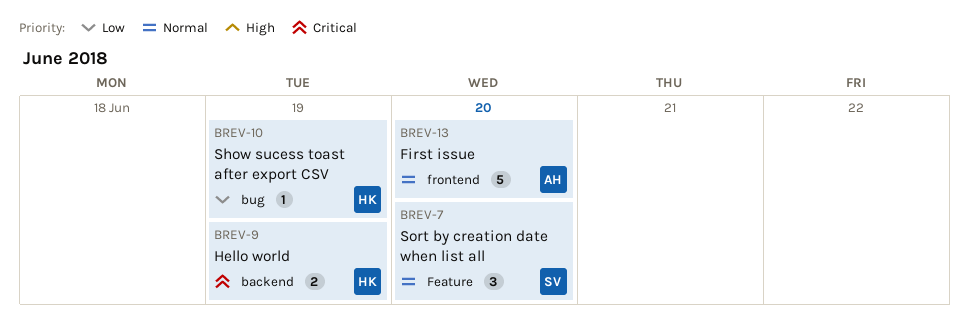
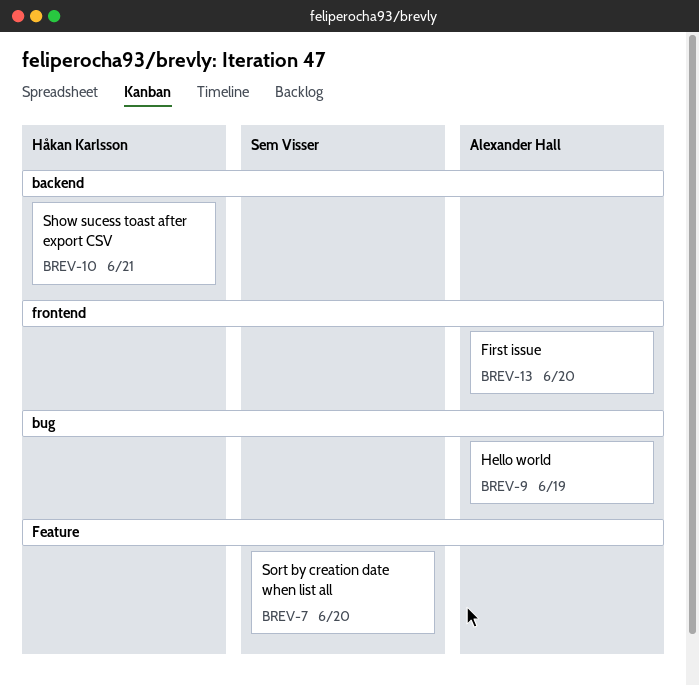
BREV-9, owner: Håkan Karlsson -> Alexander Hall
BREV-9, label: backend -> bug
BREV-10, label: bug -> backend
BREV-10, due: Jun 19 -> Jun 21

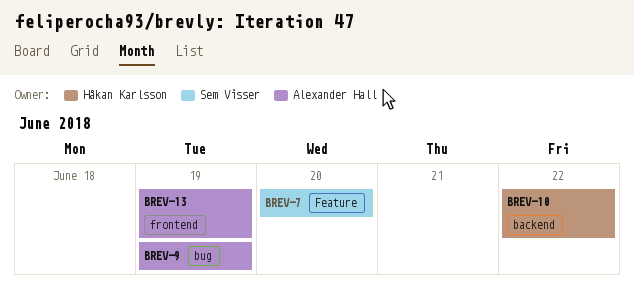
BREV-10, due: Jun 21 -> Jun 22
BREV-13, due: Jun 20 -> Jun 19

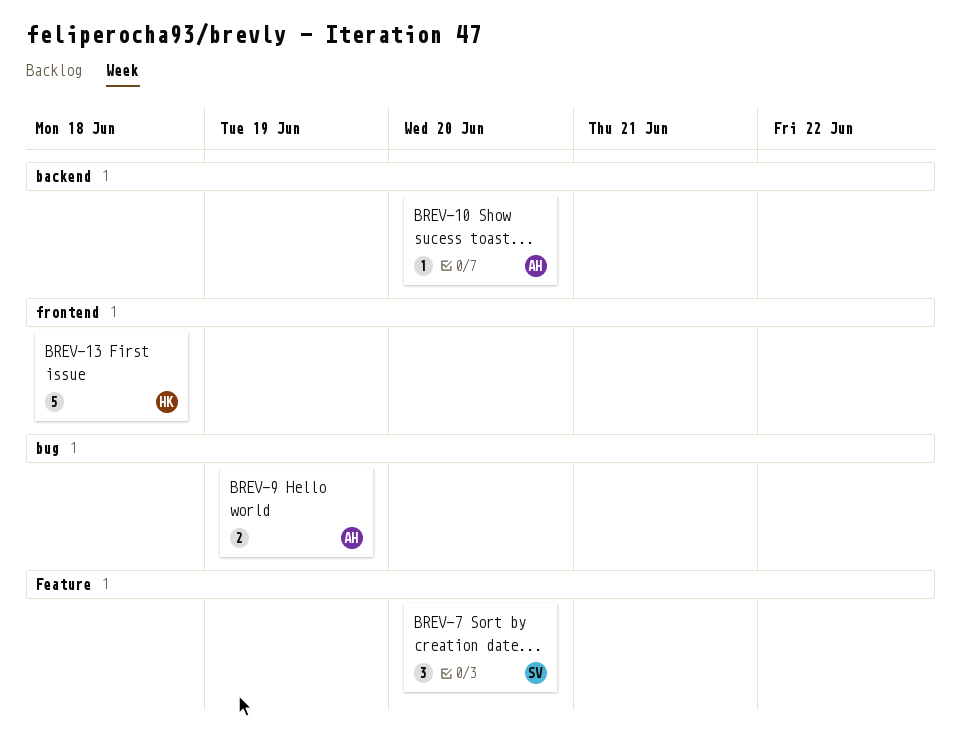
BREV-10, owner: Håkan Karlsson -> Alexander Hall
BREV-10, due: Jun 22 -> Jun 20
BREV-13, owner: Alexander Hall -> Håkan Karlsson
BREV-13, due: Jun 19 -> Jun 18

